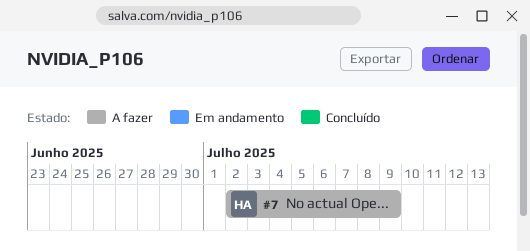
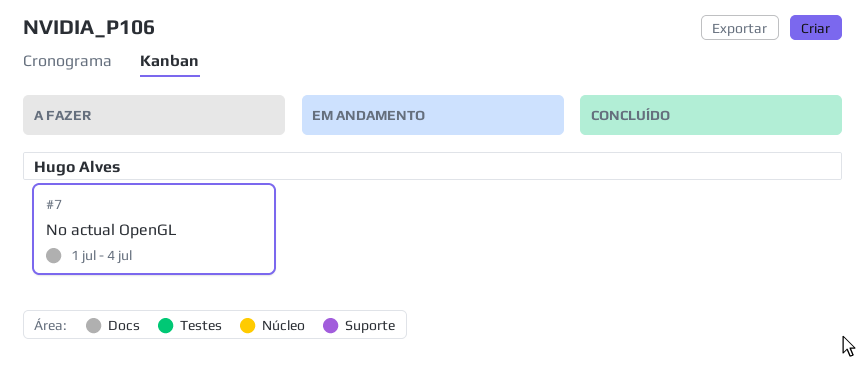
#7, start: Jul 2 -> Jul 1
#7, due: Jul 9 -> Jul 4

